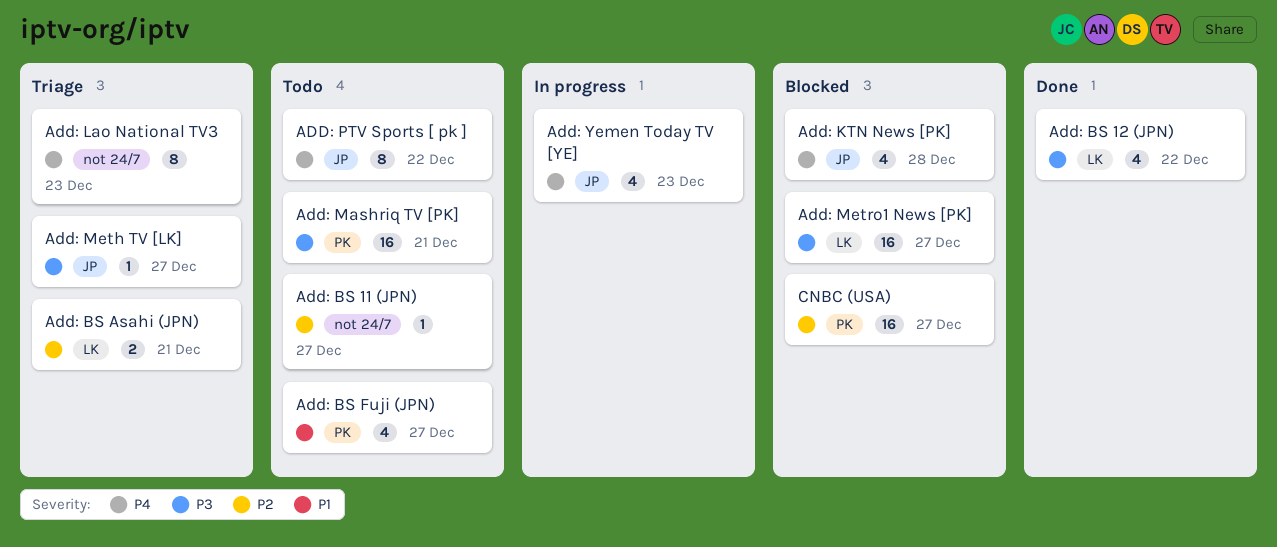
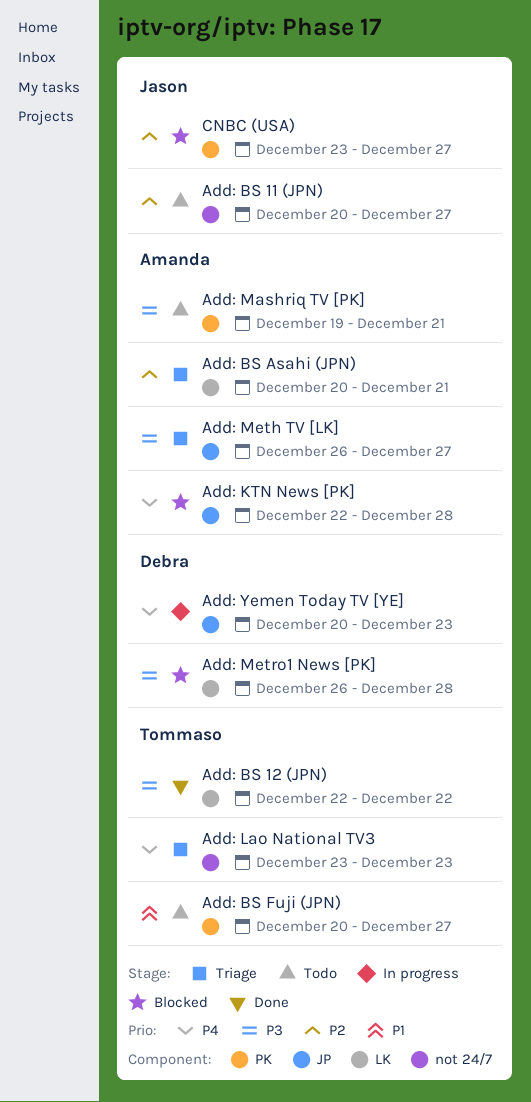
Add: Metro1 News [PK], due: Dec 27 -> Dec 28
ADD: PTV Sports [ pk ]: present -> none

